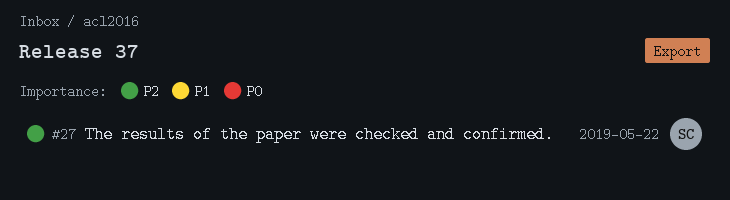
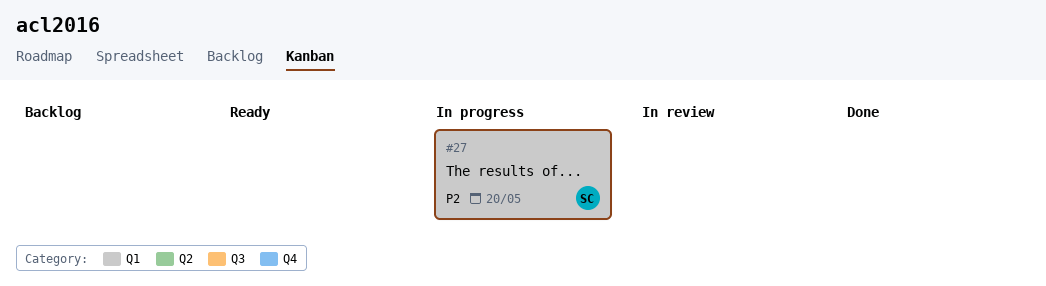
#27, due: May 22 -> May 20

